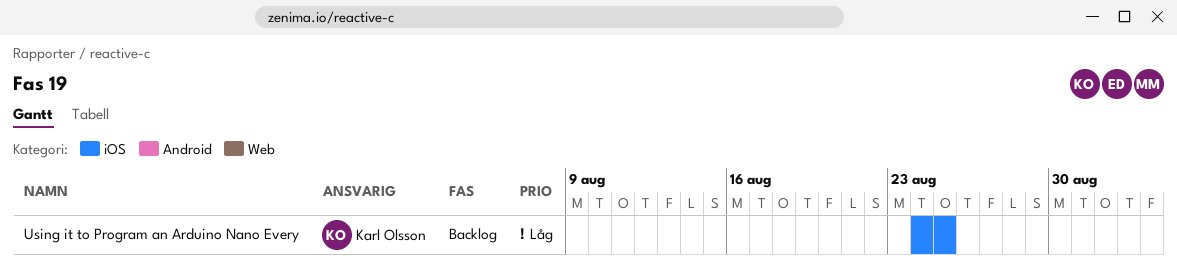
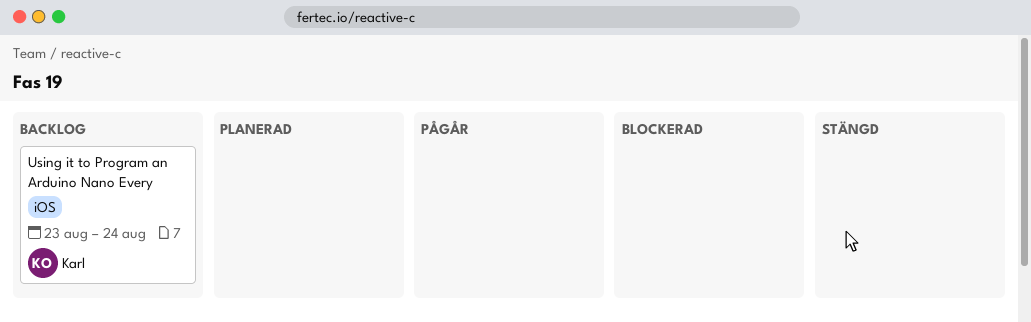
Using it to Program an Arduino Nano Every, start: Aug 24 -> Aug 23
Using it to Program an Arduino Nano Every, due: Aug 25 -> Aug 24

